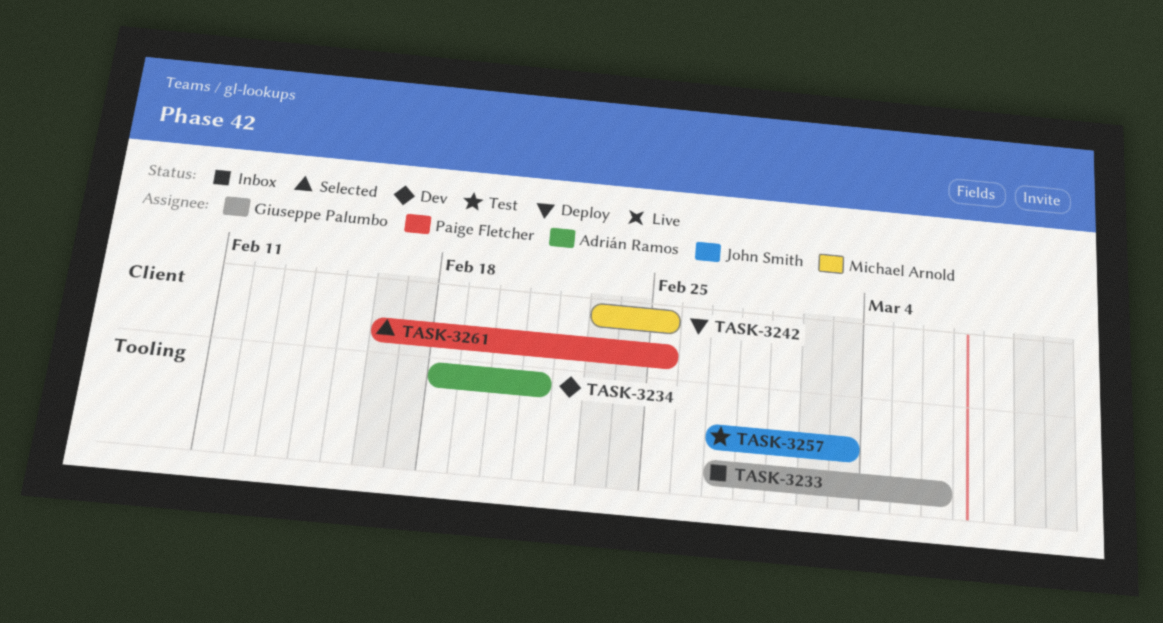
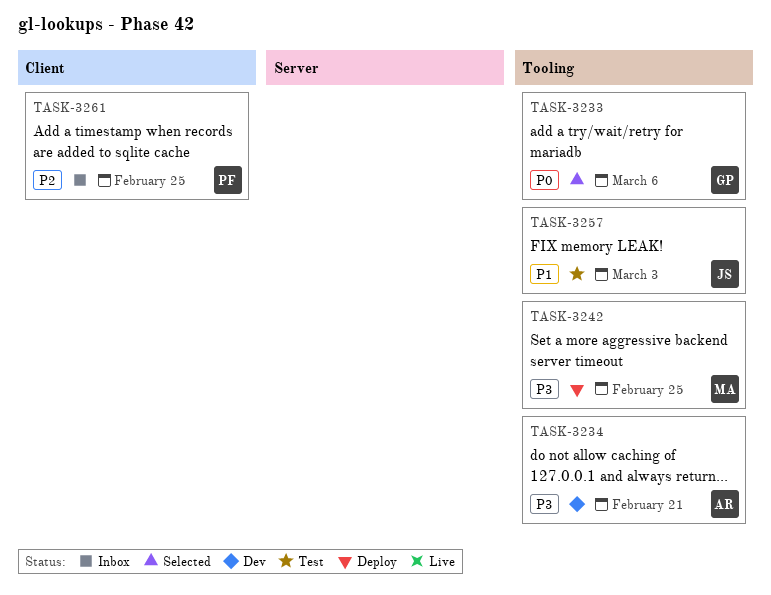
TASK-3233, status: Inbox -> Selected
TASK-3242, label: Client -> Tooling
TASK-3261, status: Selected -> Inbox

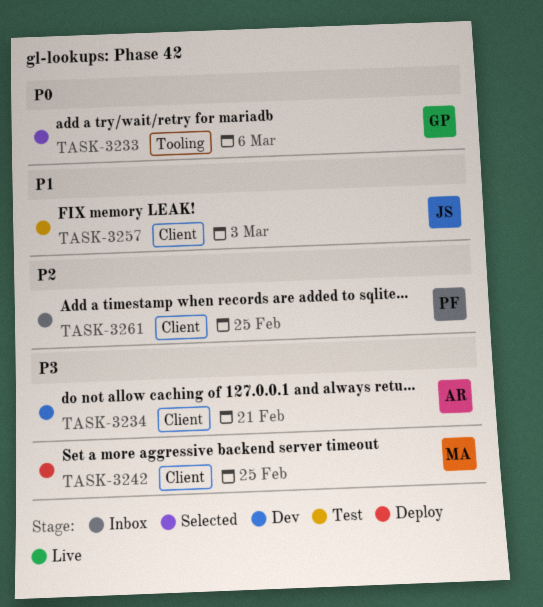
TASK-3234, label: Tooling -> Client
TASK-3242, label: Tooling -> Client
TASK-3257, label: Tooling -> Client

